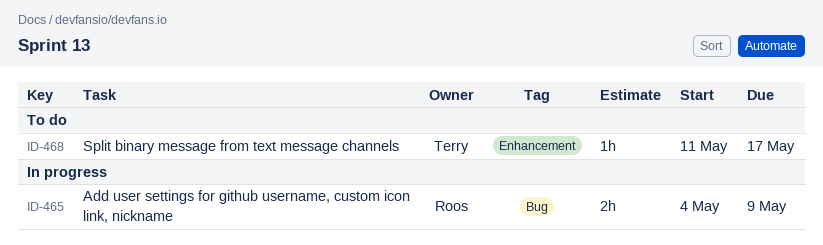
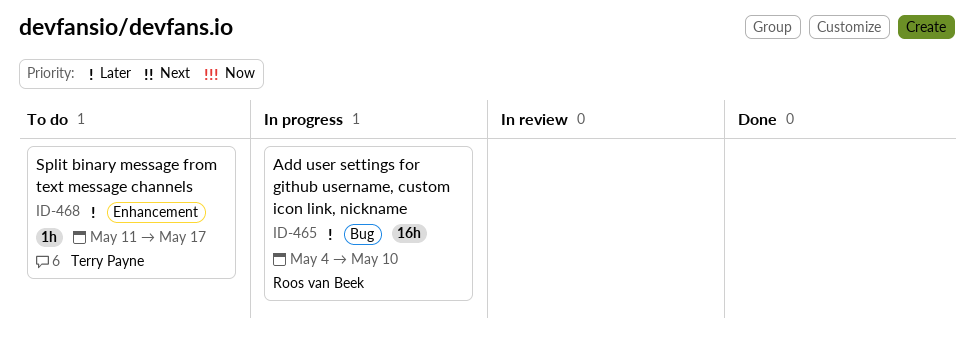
ID-465, estimate: 2h -> 16h
ID-465, due: May 9 -> May 10

